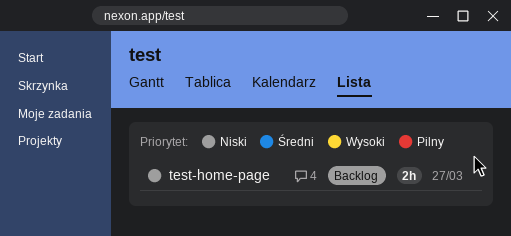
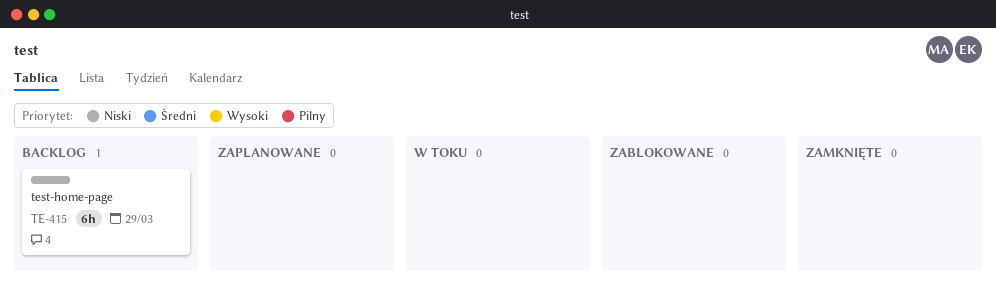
test-home-page, estimate: 2h -> 6h
test-home-page, due: Mar 27 -> Mar 29

